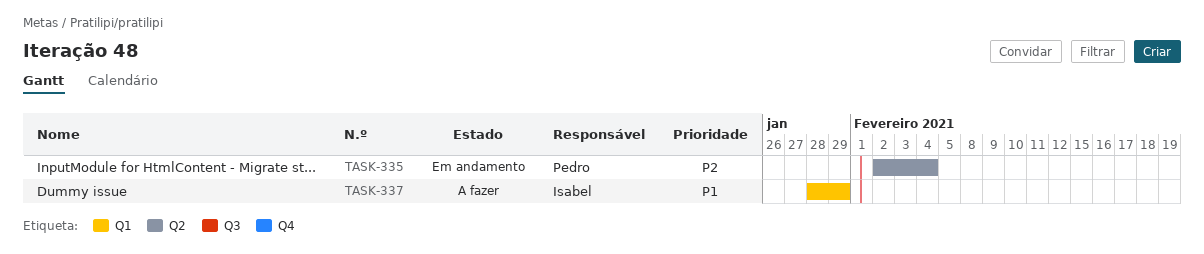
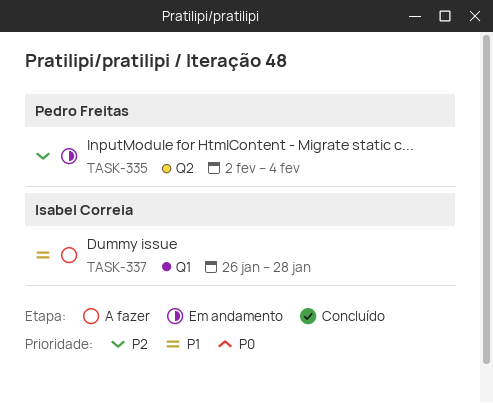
TASK-337, start: Jan 28 -> Jan 26
TASK-337, due: Jan 29 -> Jan 28

